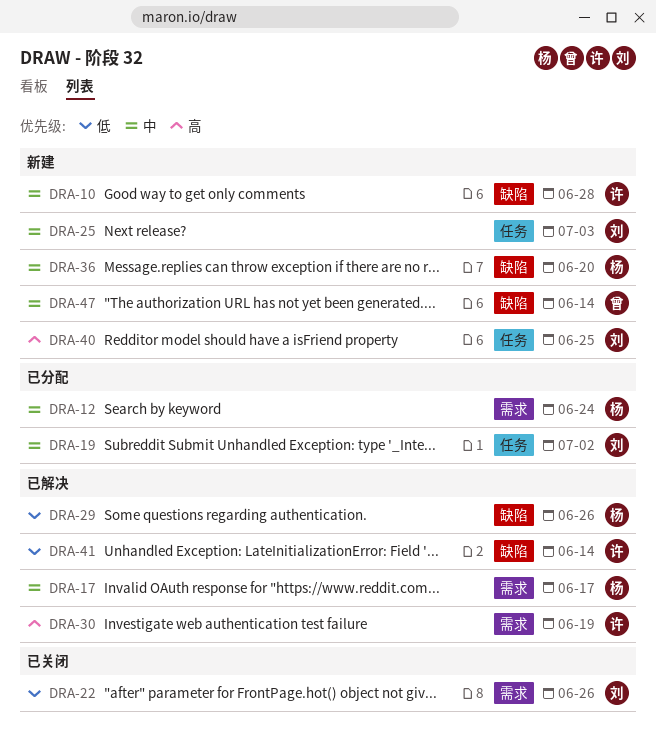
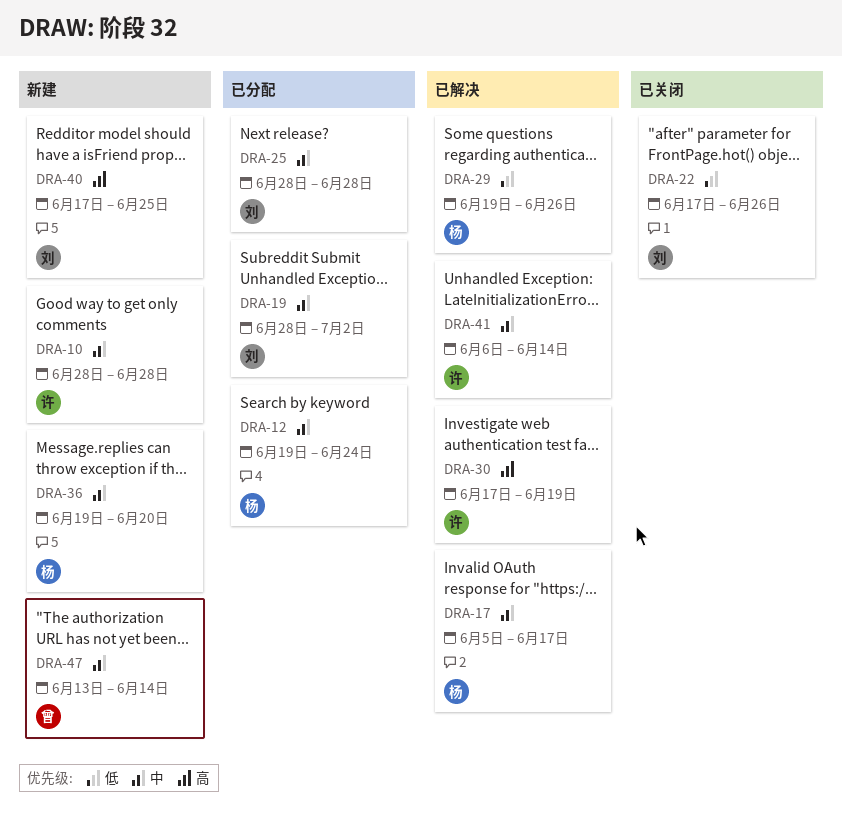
DRA-25, status: 新建 -> 已分配
DRA-25, due: Jul 3 -> Jun 28
DRA-41, priority: 低 -> 中

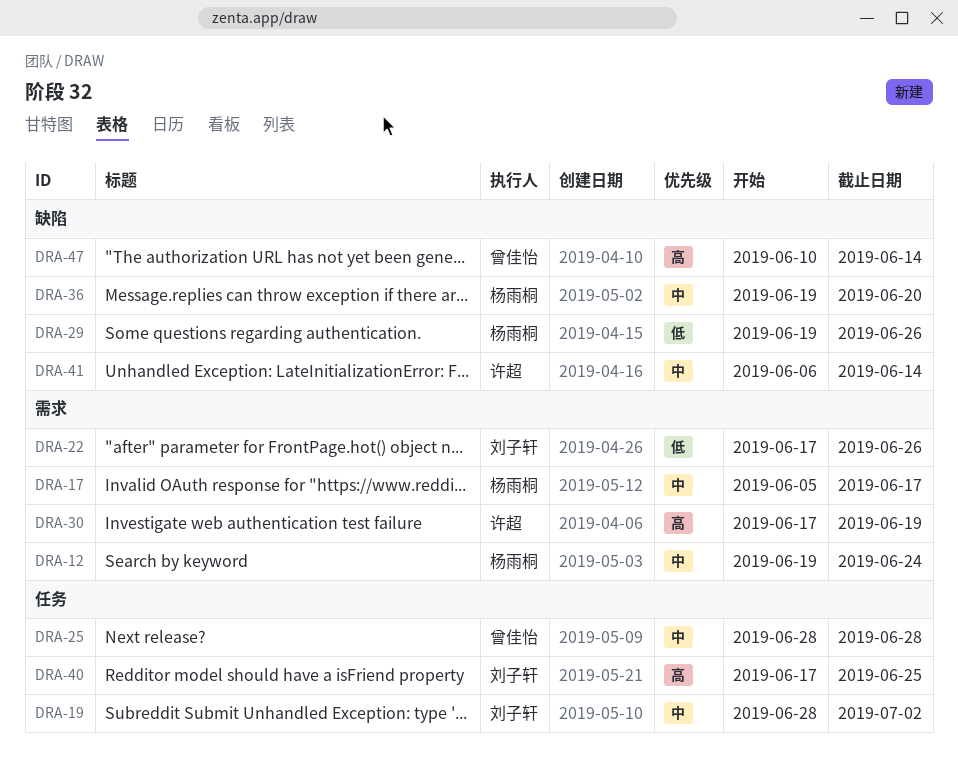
DRA-10: present -> none
DRA-25, owner: 刘子轩 -> 曾佳怡
DRA-47, priority: 中 -> 高
DRA-47, start: Jun 13 -> Jun 10

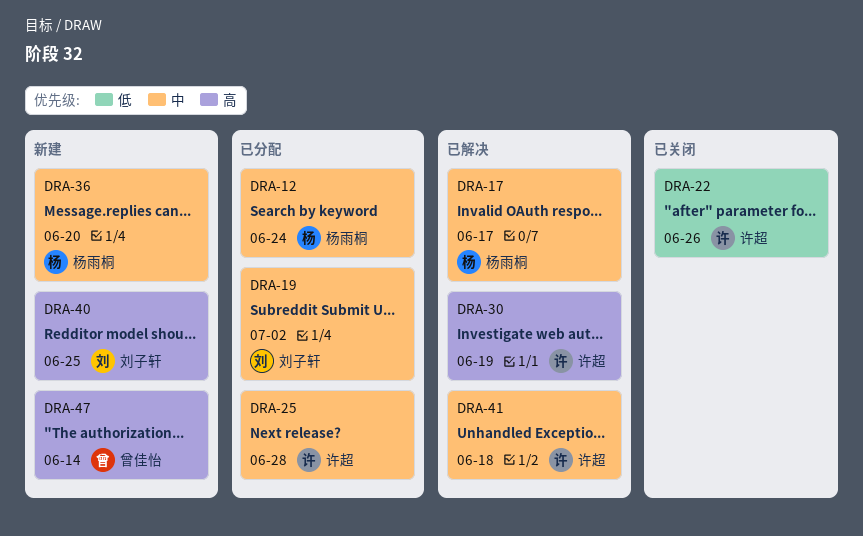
DRA-22, owner: 刘子轩 -> 许超
DRA-25, owner: 曾佳怡 -> 许超
DRA-29: present -> none
DRA-41, due: Jun 14 -> Jun 18

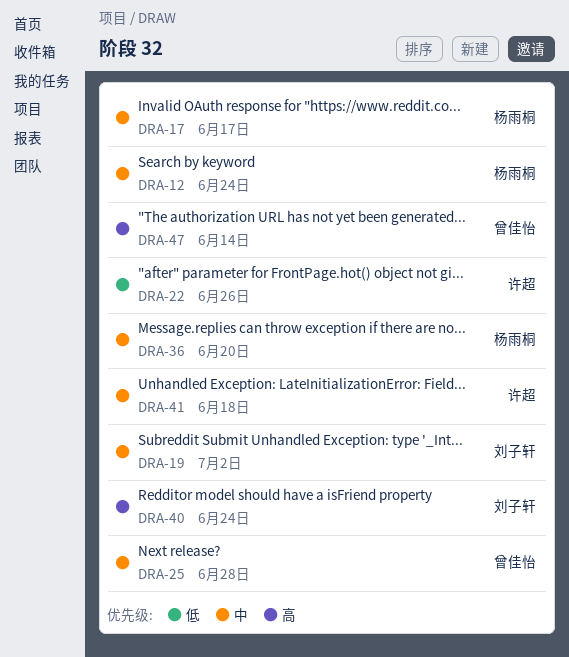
DRA-25, owner: 许超 -> 曾佳怡
DRA-30: present -> none
DRA-40, due: Jun 25 -> Jun 24

